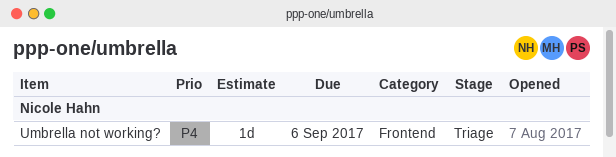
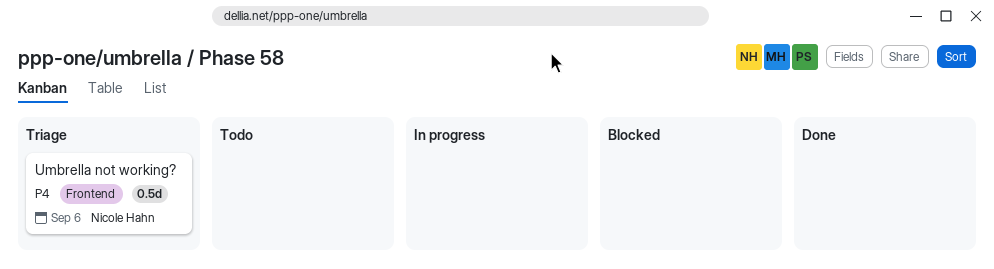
Umbrella not working?, estimate: 1d -> 0.5d

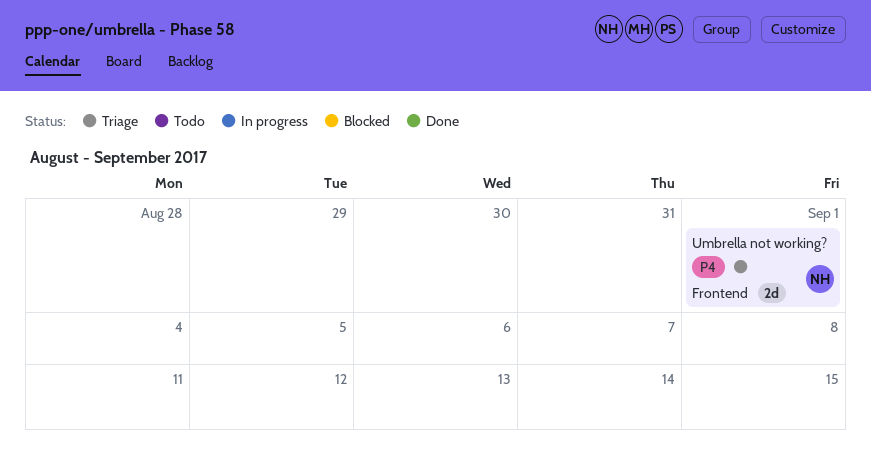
Umbrella not working?, estimate: 0.5d -> 2d
Umbrella not working?, due: Sep 6 -> Sep 1

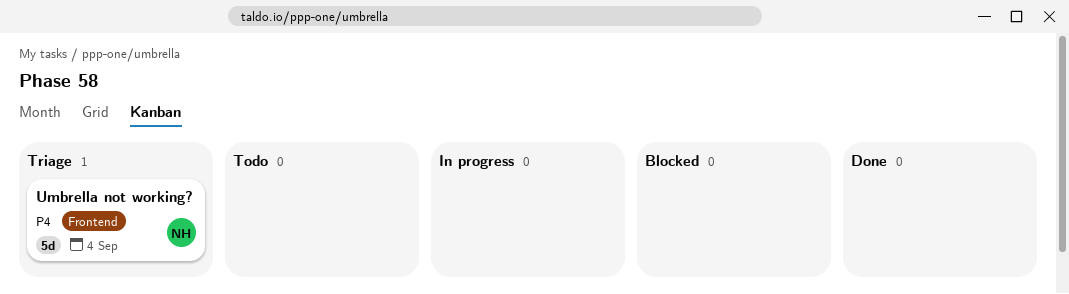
Umbrella not working?, estimate: 2d -> 5d
Umbrella not working?, due: Sep 1 -> Sep 4

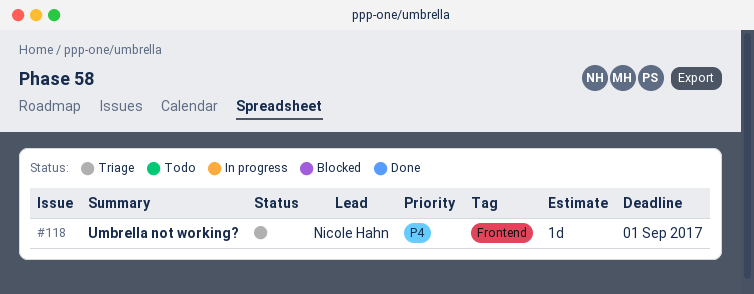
Umbrella not working?, estimate: 5d -> 1d
Umbrella not working?, due: Sep 4 -> Sep 1

